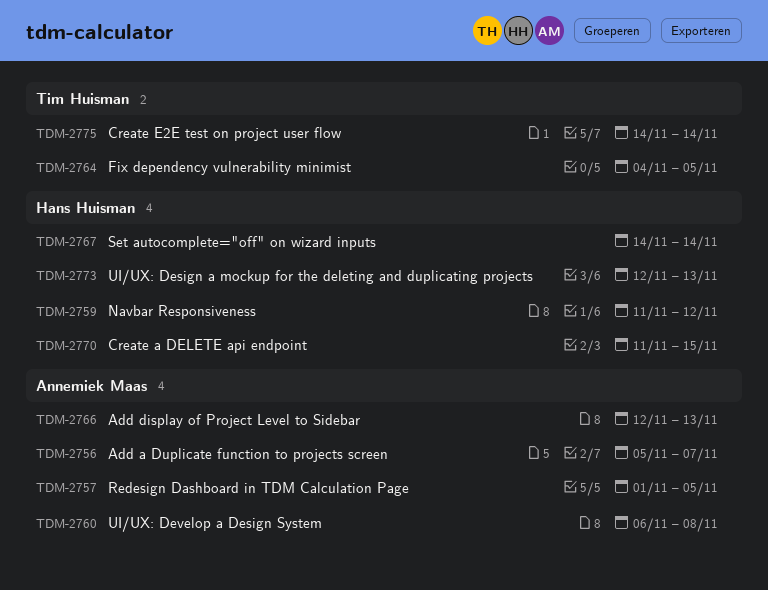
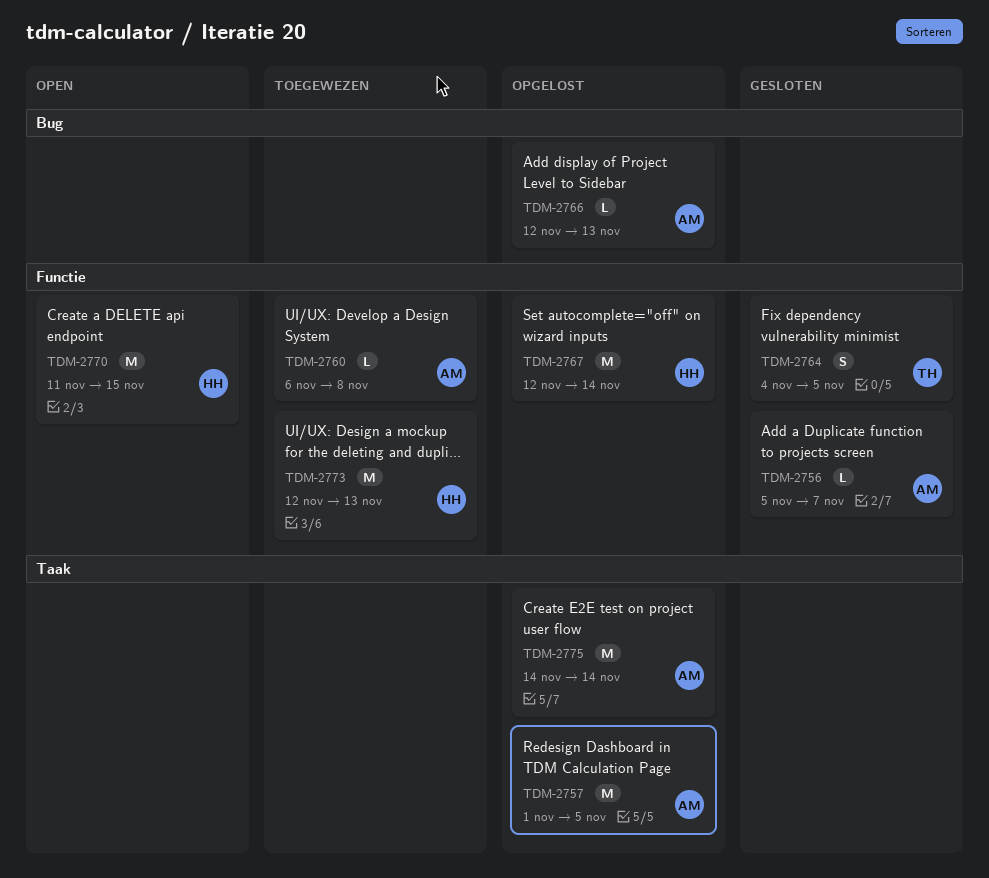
TDM-2759: present -> none
TDM-2767, start: Nov 14 -> Nov 12
TDM-2775, owner: Tim Huisman -> Annemiek Maas

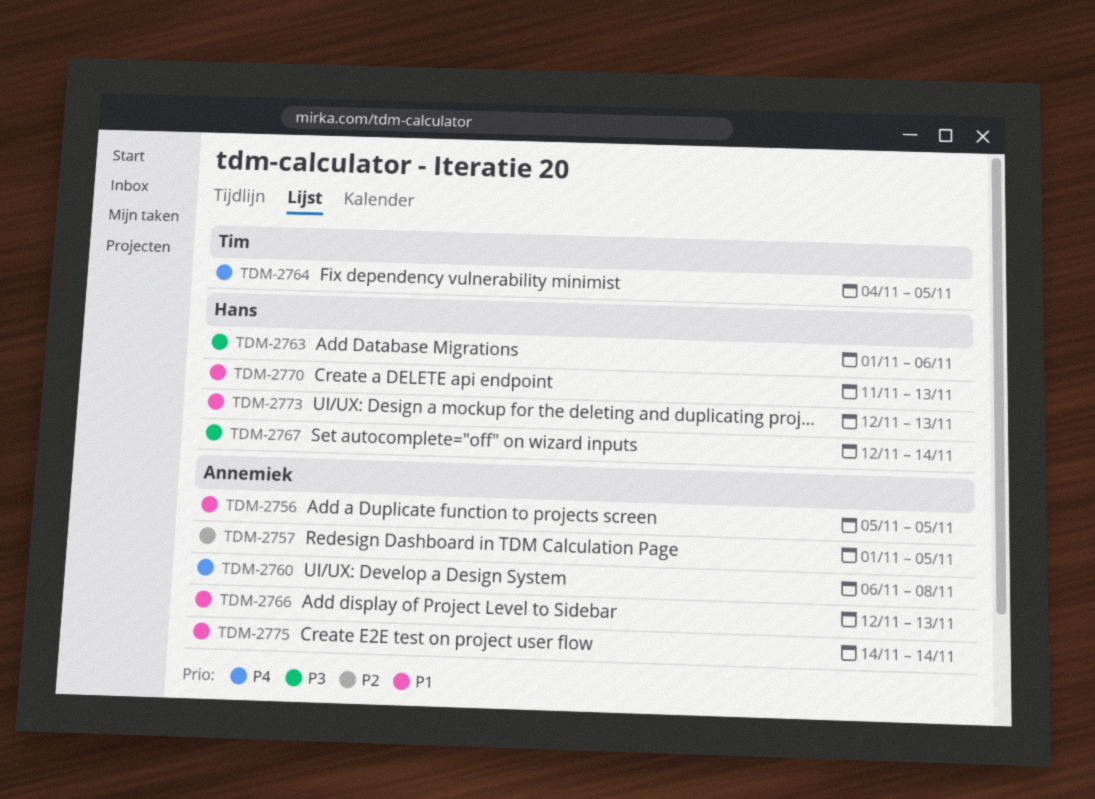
TDM-2756, due: Nov 7 -> Nov 5
TDM-2763: none -> present
TDM-2770, due: Nov 15 -> Nov 13

